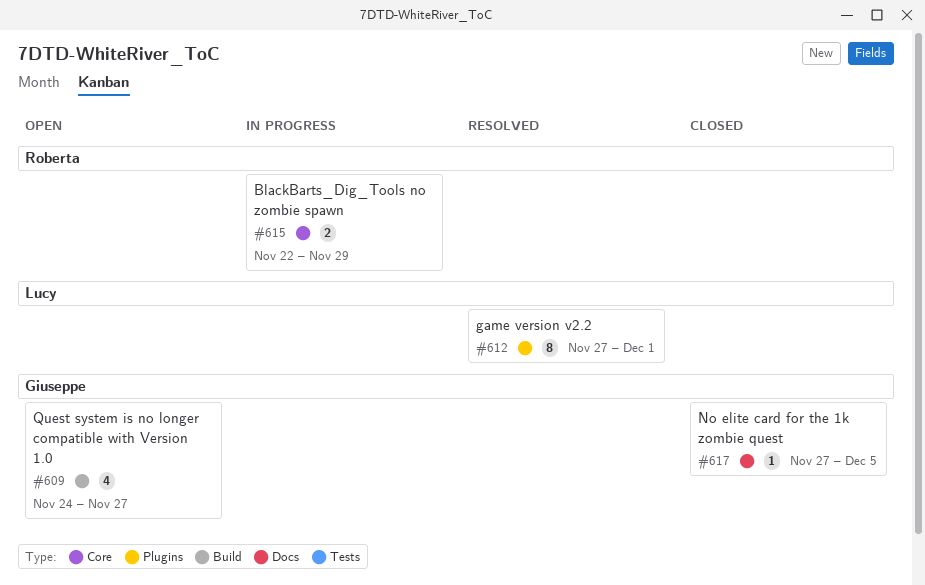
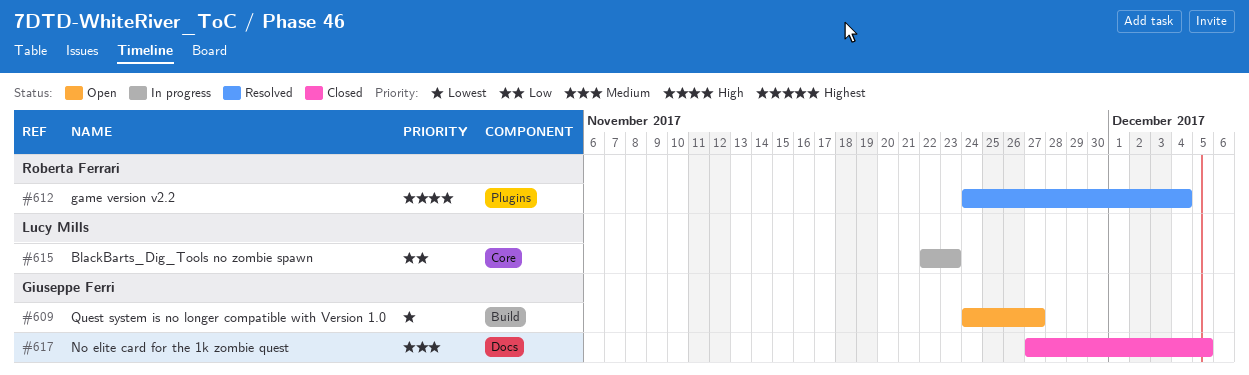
#612, owner: Lucy Mills -> Roberta Ferrari
#612, start: Nov 27 -> Nov 24
#612, due: Dec 1 -> Dec 4
#615, owner: Roberta Ferrari -> Lucy Mills
#615, due: Nov 29 -> Nov 23

